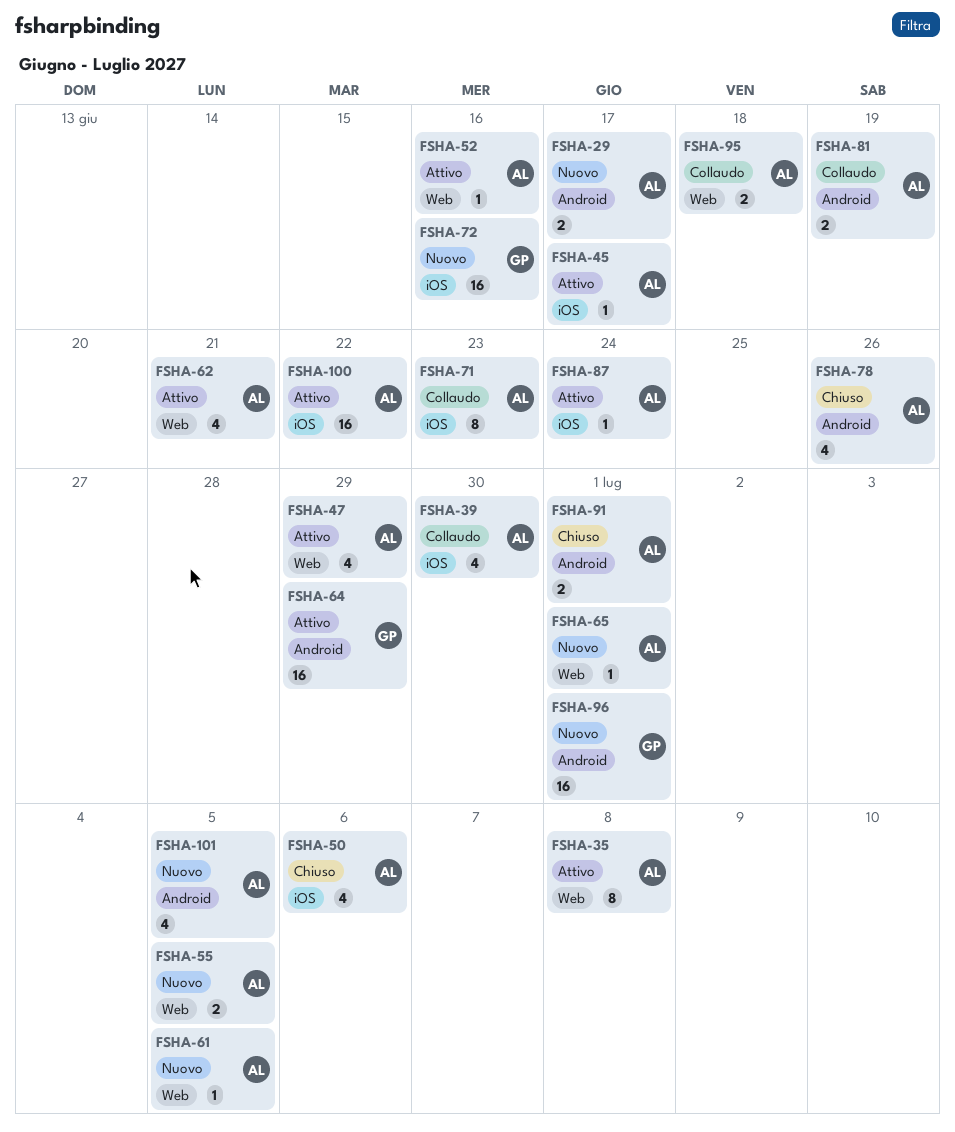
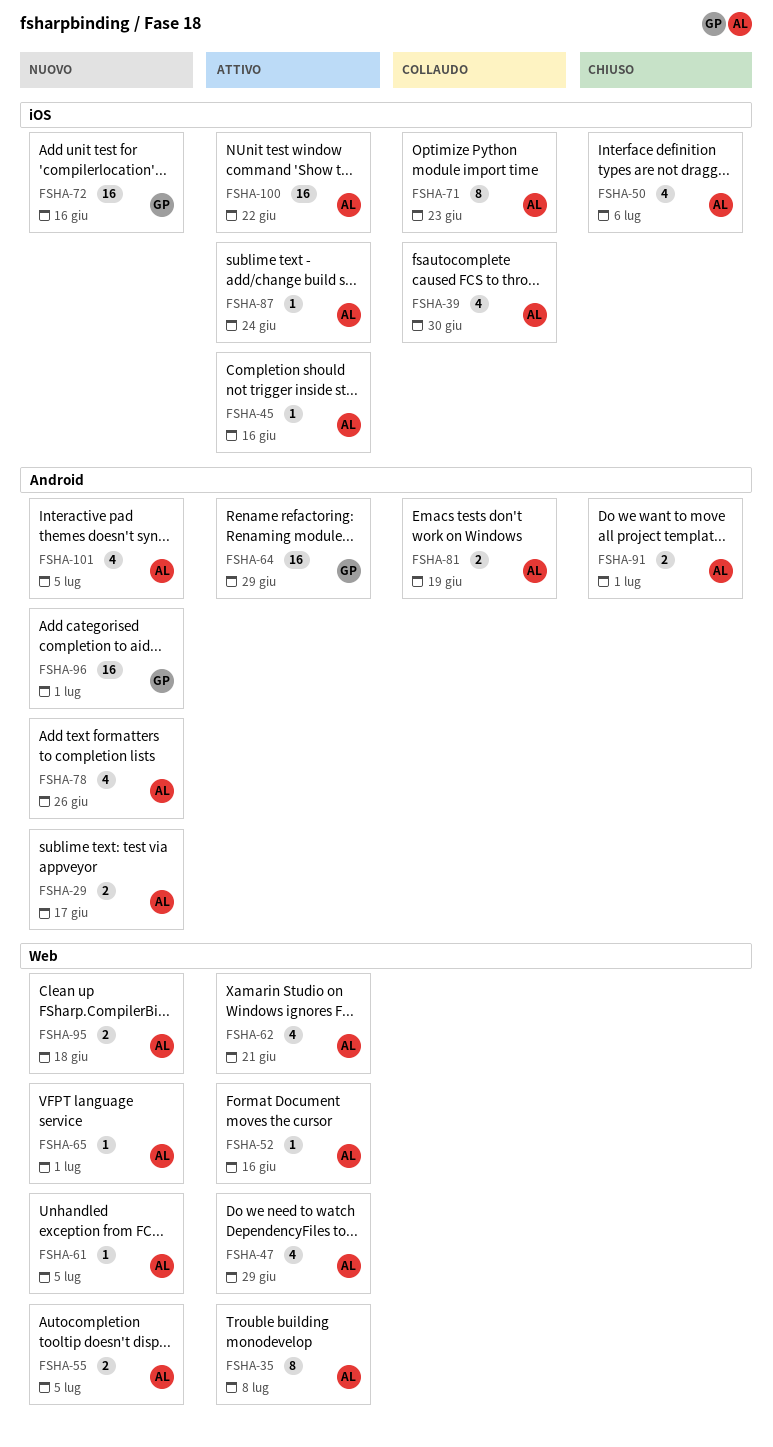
FSHA-45, due: Jun 17 -> Jun 16
FSHA-78, status: Chiuso -> Nuovo
FSHA-95, status: Collaudo -> Nuovo

